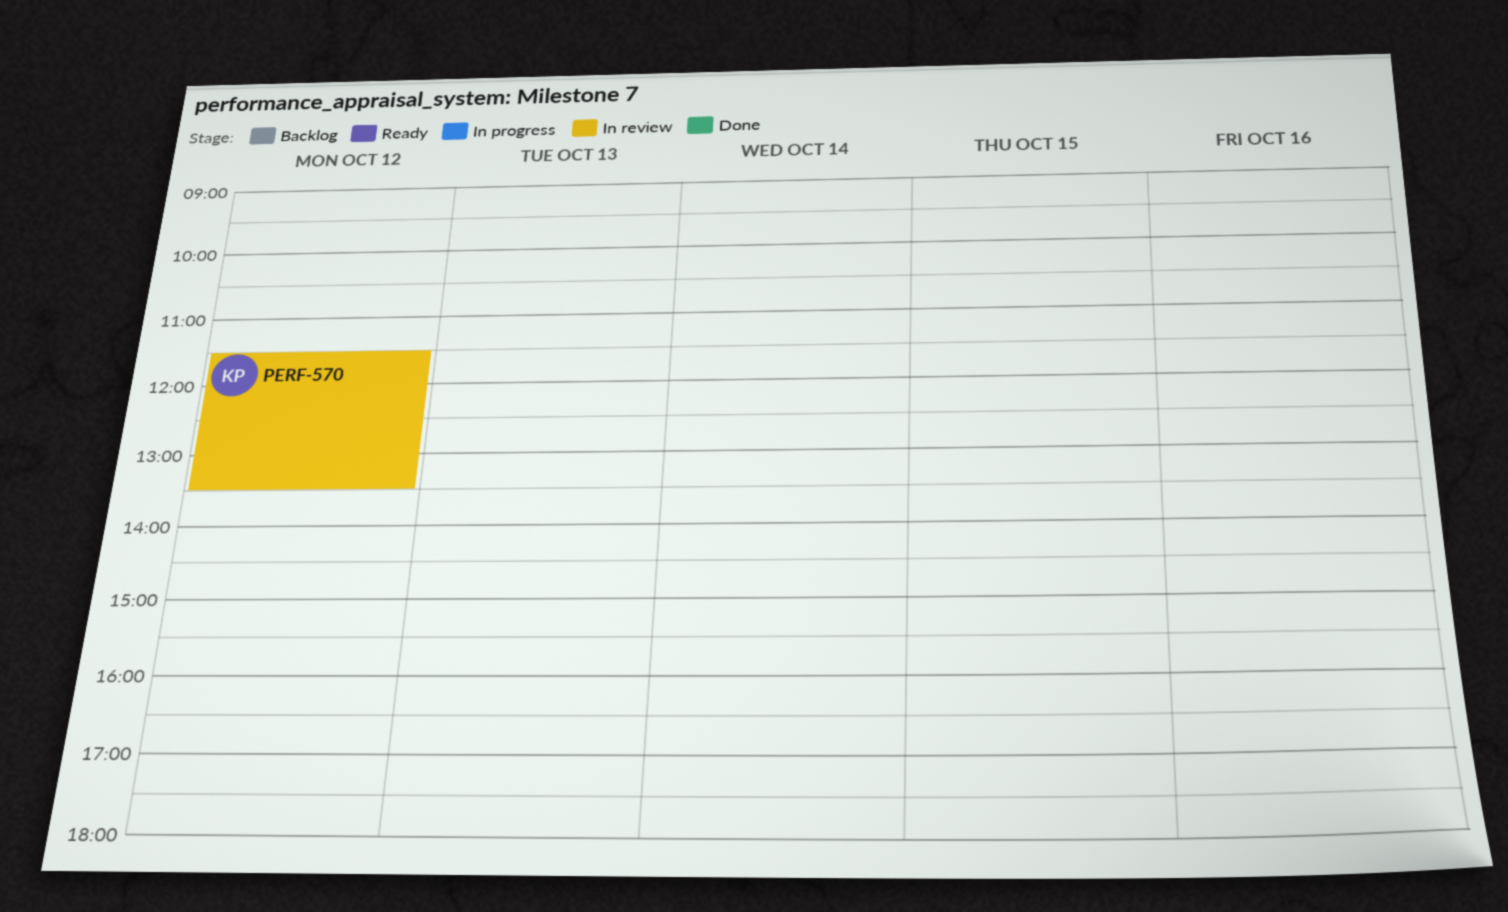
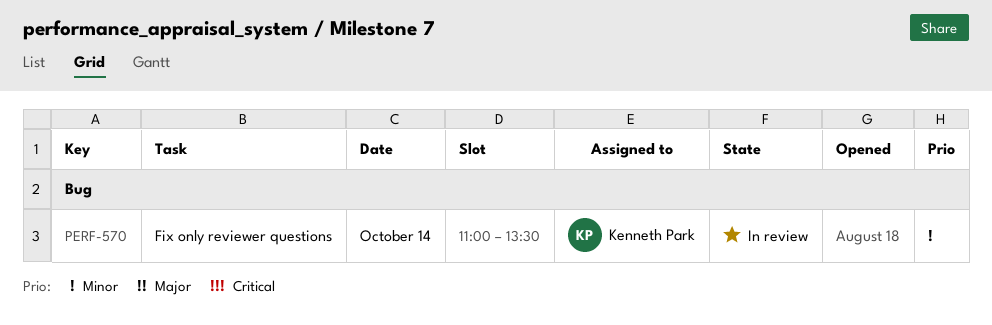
PERF-570, day: Oct 12 -> Oct 14
PERF-570, begins: 11:30 -> 11:00

